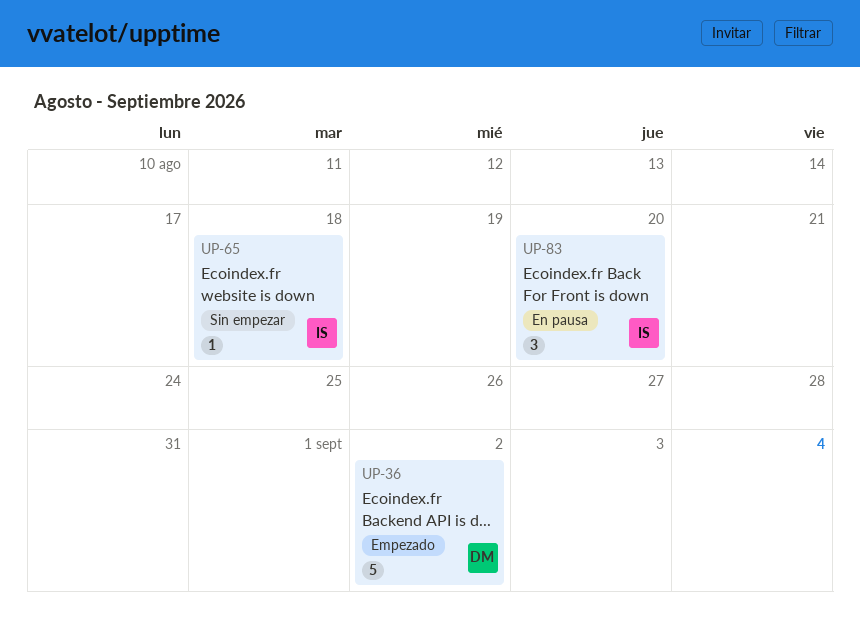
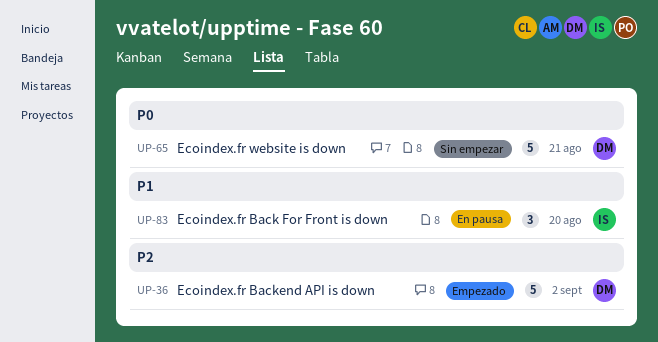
UP-65, owner: IS -> DM
UP-65, estimate: 1 -> 5
UP-65, due: Aug 18 -> Aug 21

